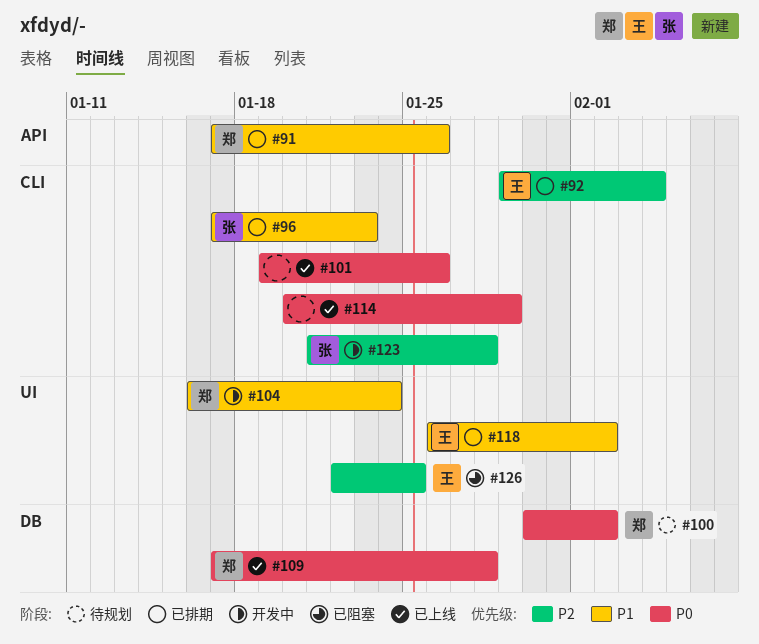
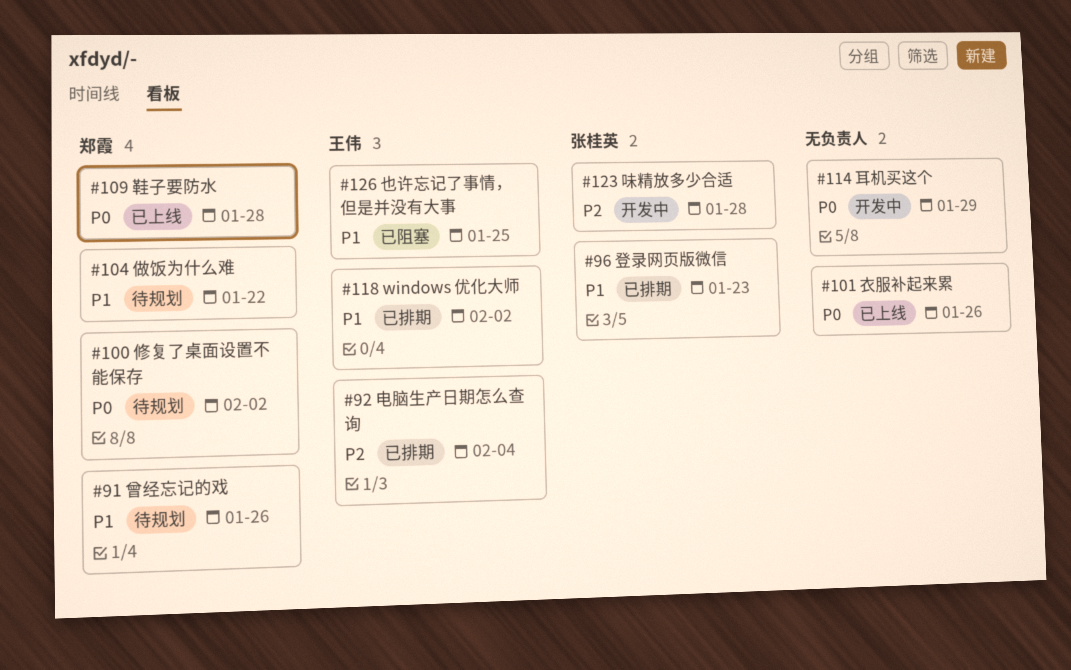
#91, status: 已排期 -> 待规划
#104, status: 开发中 -> 待规划
#104, due: Jan 24 -> Jan 22
#114, status: 已上线 -> 开发中
#126, priority: P2 -> P1

